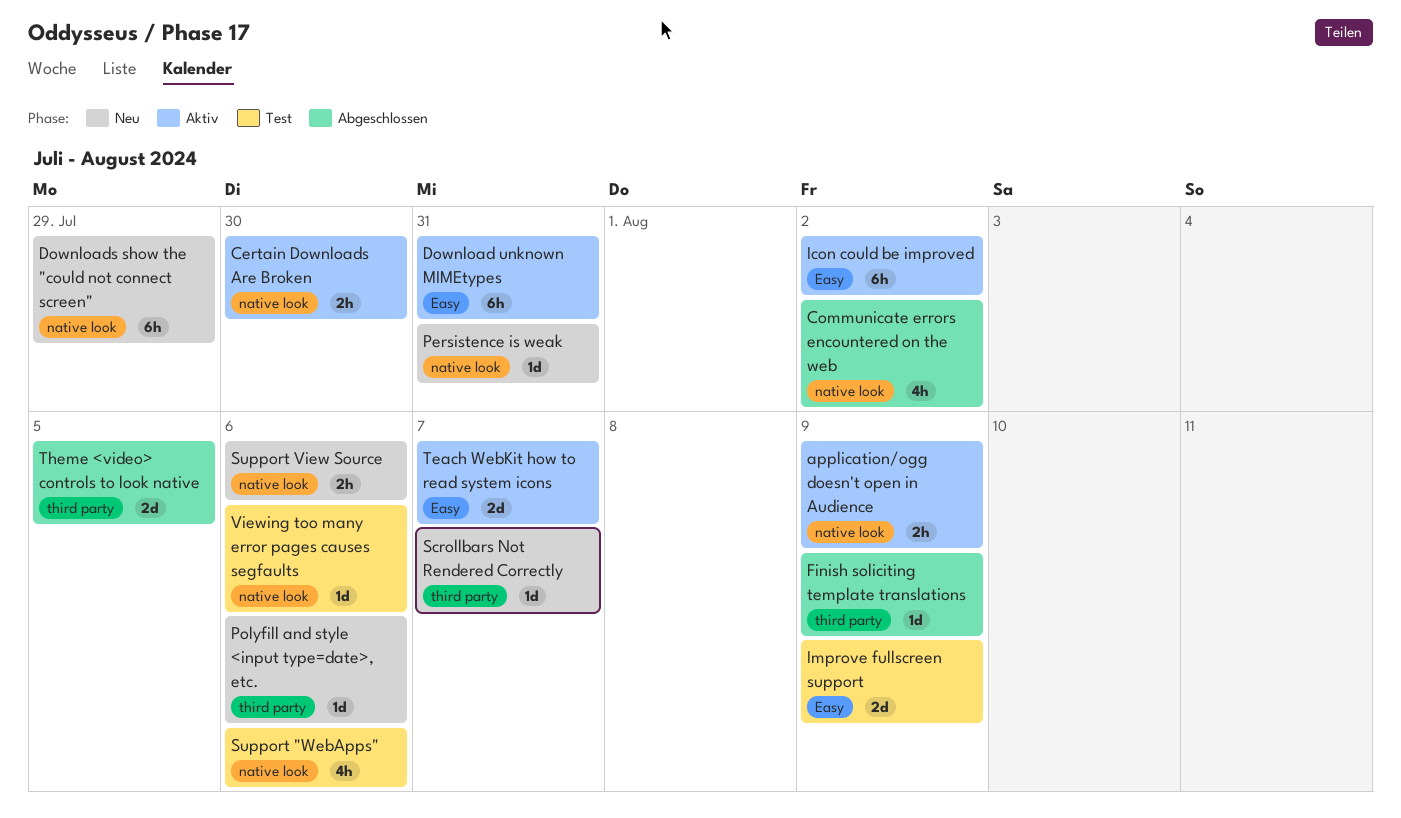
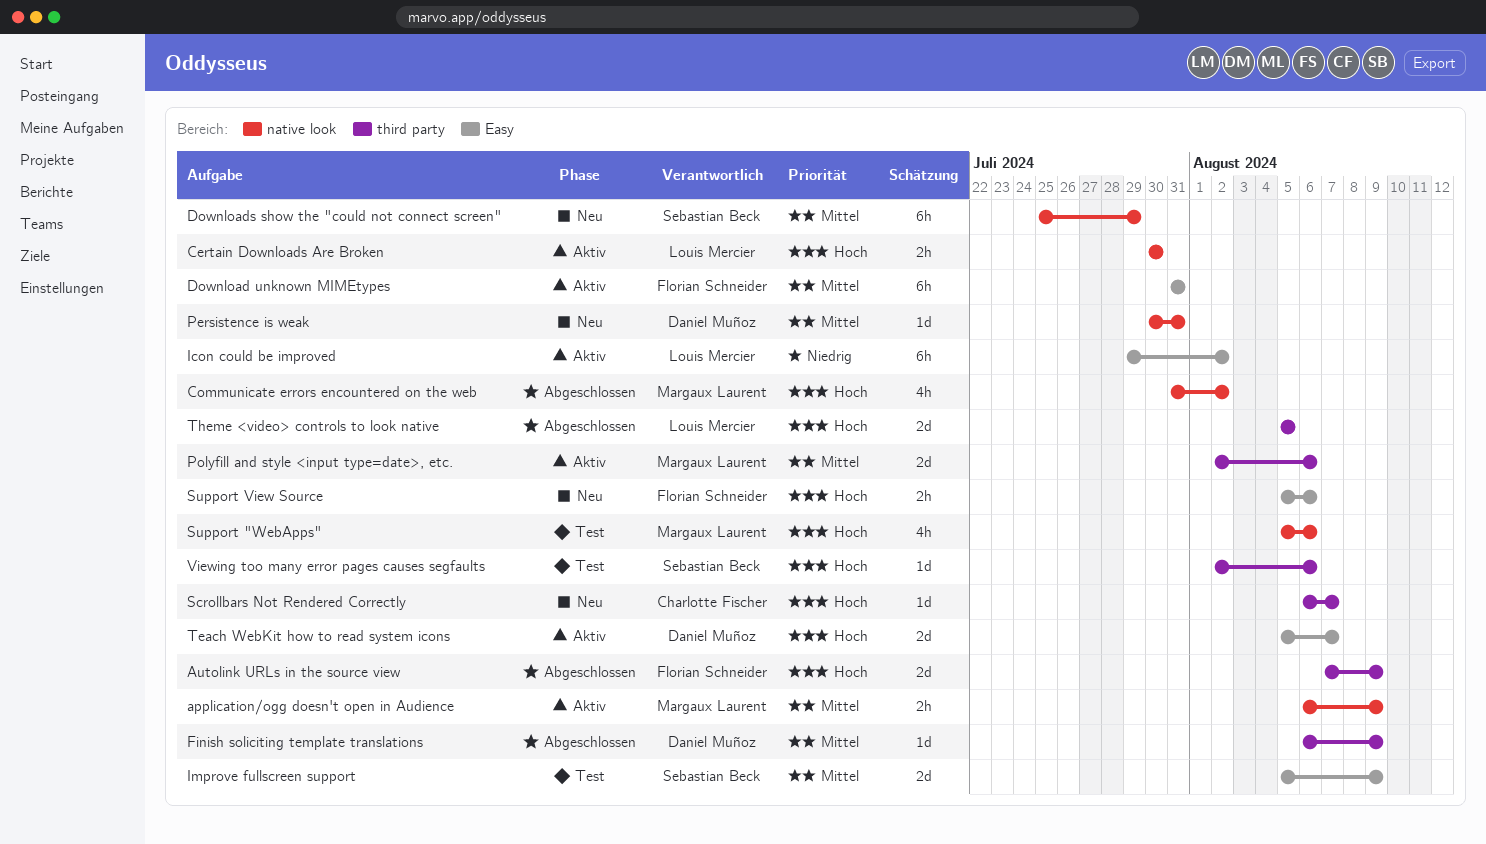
Autolink URLs in the source view: none -> present
Polyfill and style <input type=date>, etc., status: Neu -> Aktiv
Polyfill and style <input type=date>, etc., estimate: 1d -> 2d
Support View Source, label: native look -> Easy
Viewing too many error pages causes segfaults, label: native look -> third party

